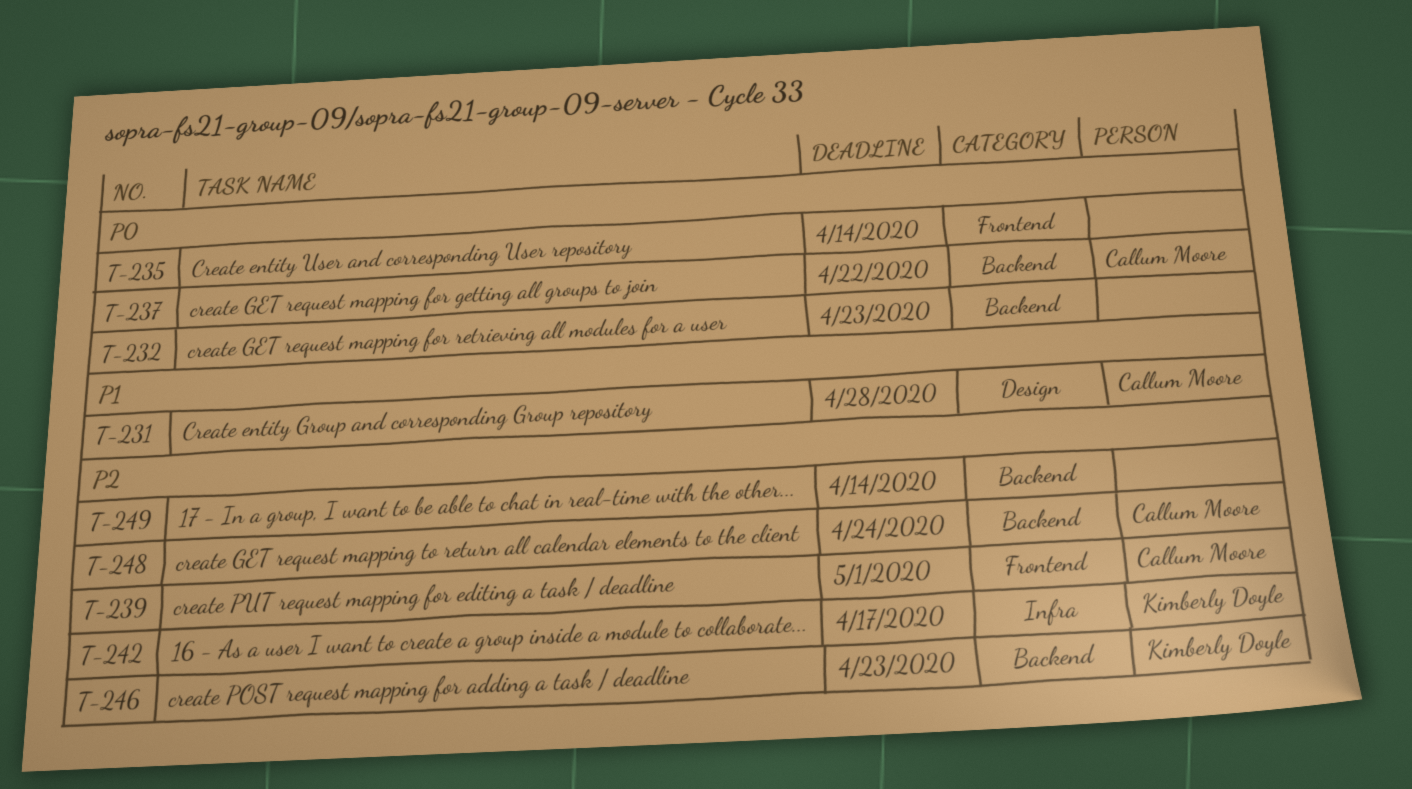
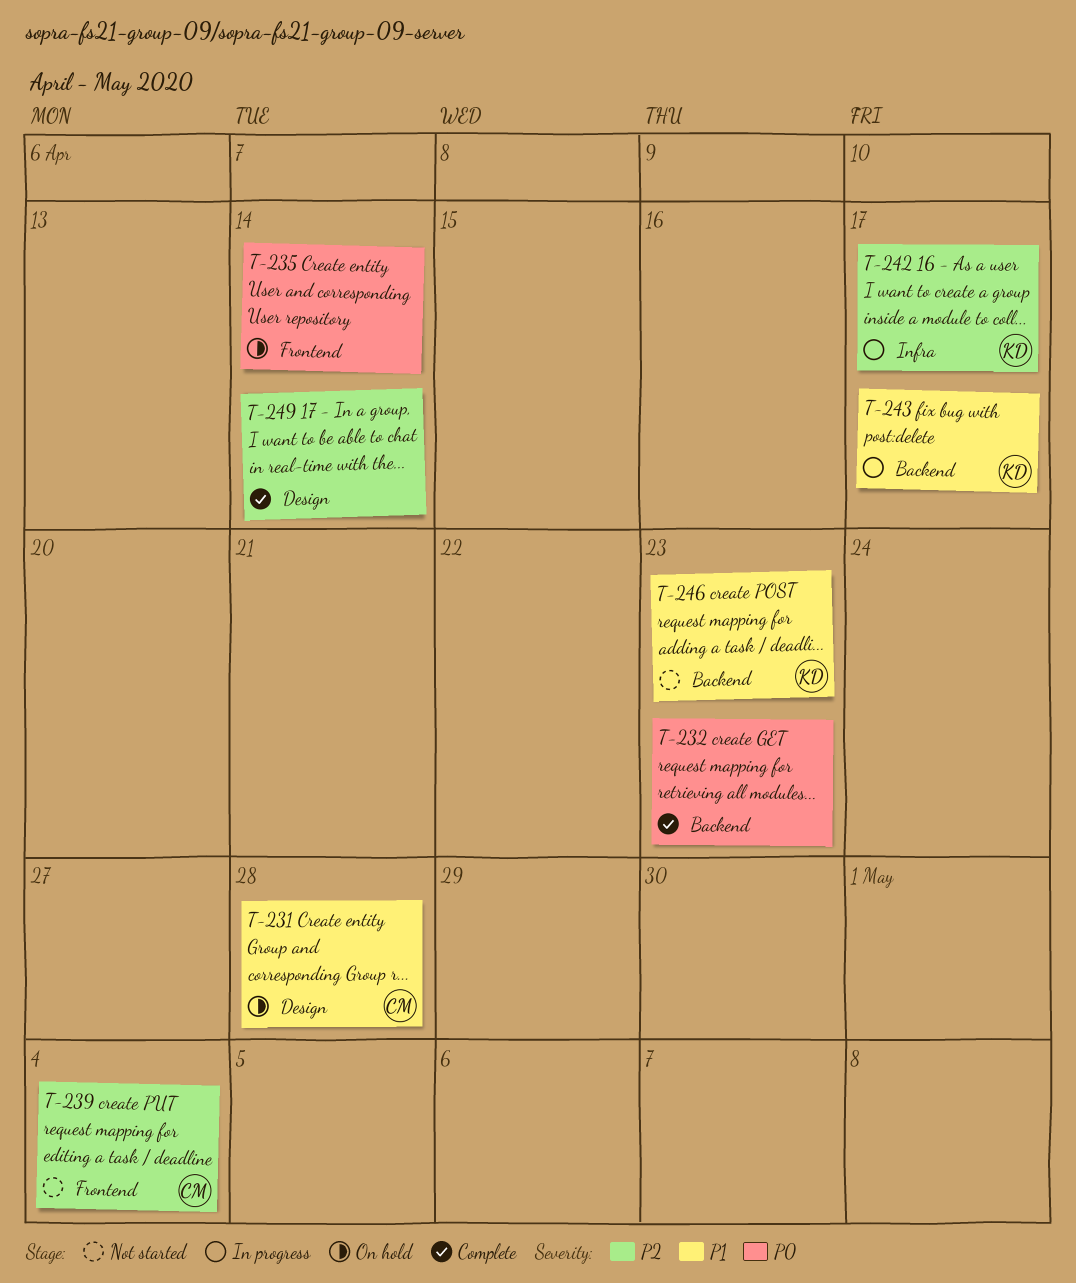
T-237: present -> none
T-239, due: May 1 -> May 4
T-243: none -> present
T-246, priority: P2 -> P1
T-248: present -> none
T-249, label: Backend -> Design

